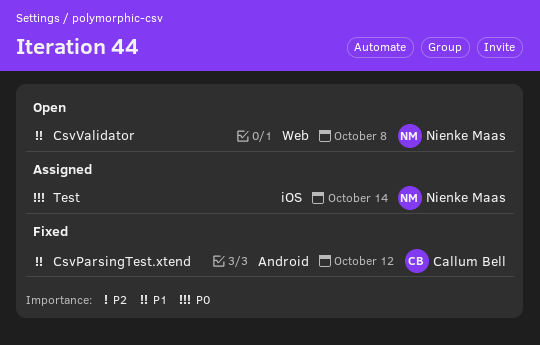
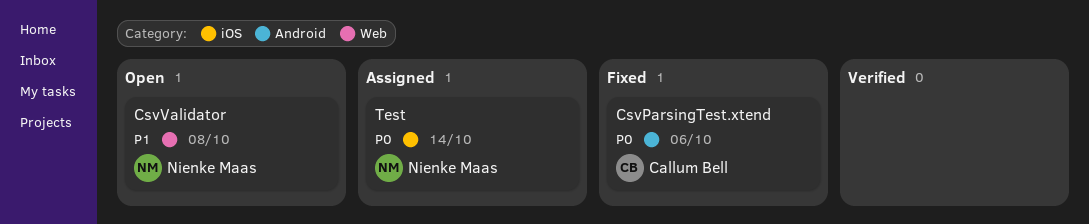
CsvParsingTest.xtend, priority: P1 -> P0
CsvParsingTest.xtend, due: Oct 12 -> Oct 6

